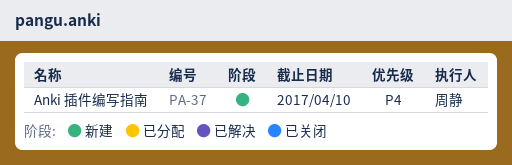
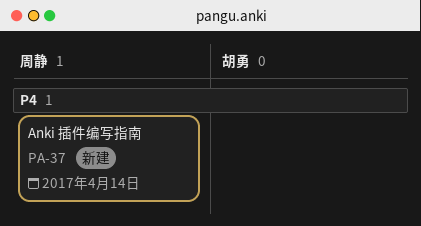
PA-37, due: Apr 10 -> Apr 14

